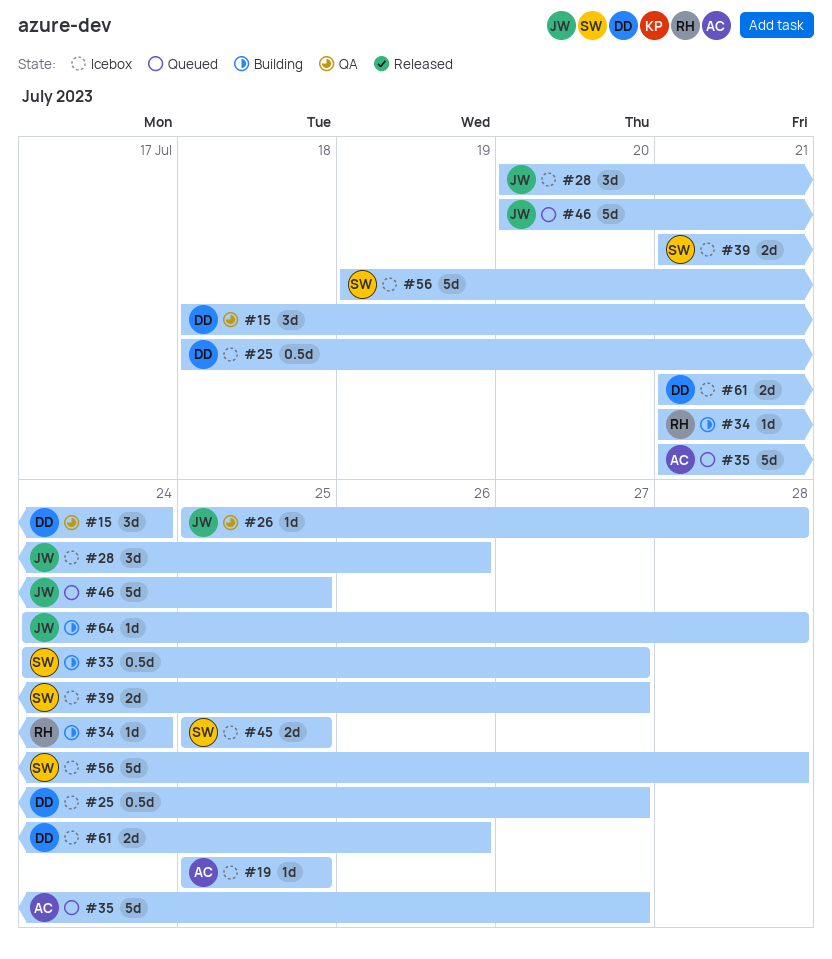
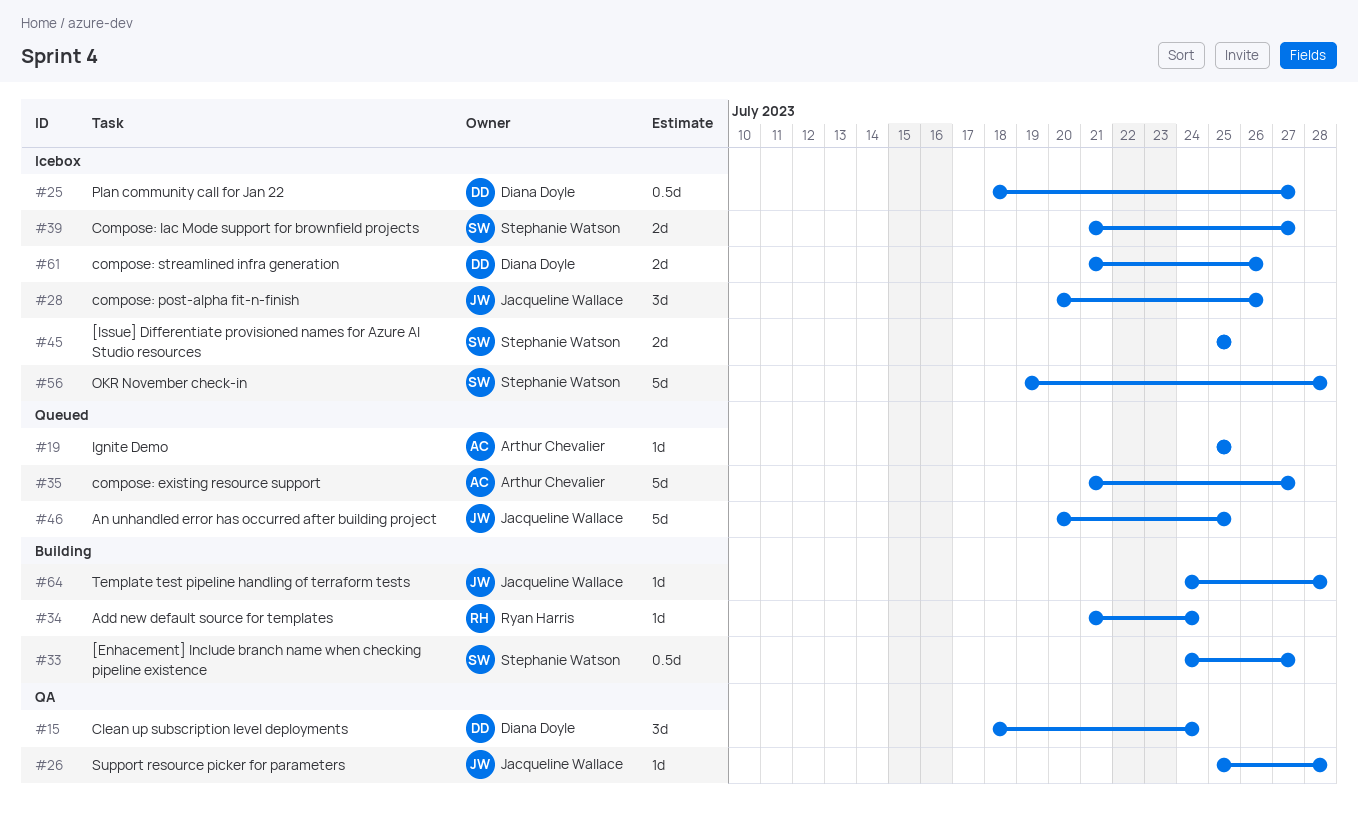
#19, status: Icebox -> Queued

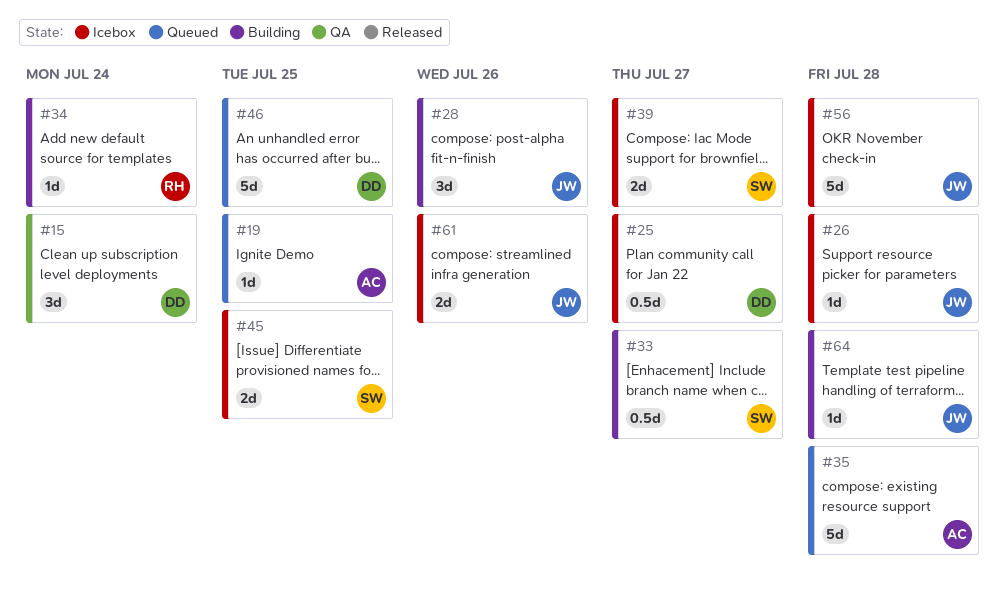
#26, status: QA -> Icebox
#28, status: Icebox -> Building
#35, due: Jul 27 -> Jul 28
#46, owner: Jacqueline Wallace -> Diana Doyle
#56, owner: Stephanie Watson -> Jacqueline Wallace
#61, owner: Diana Doyle -> Jacqueline Wallace

